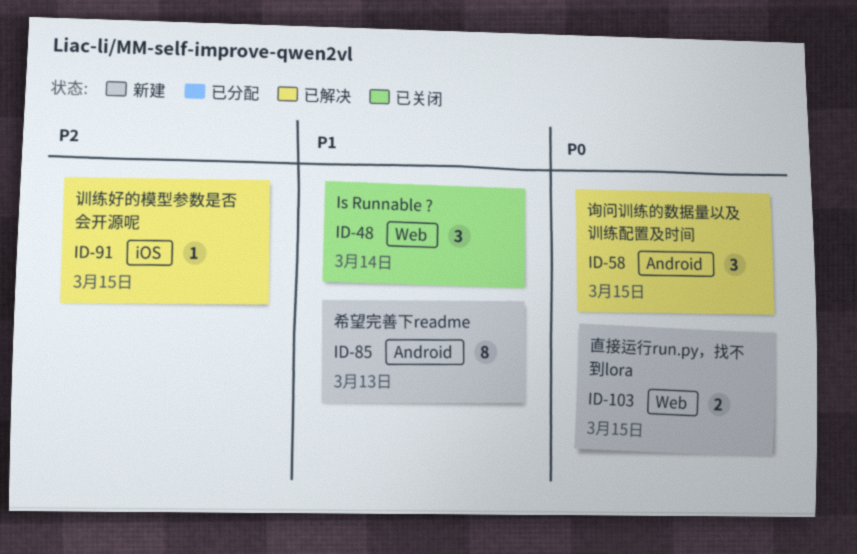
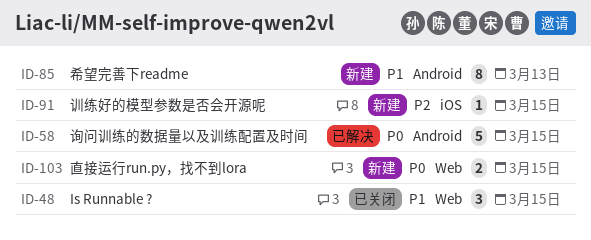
ID-48, due: Mar 14 -> Mar 15
ID-58, estimate: 3 -> 5
ID-91, status: 已解决 -> 新建

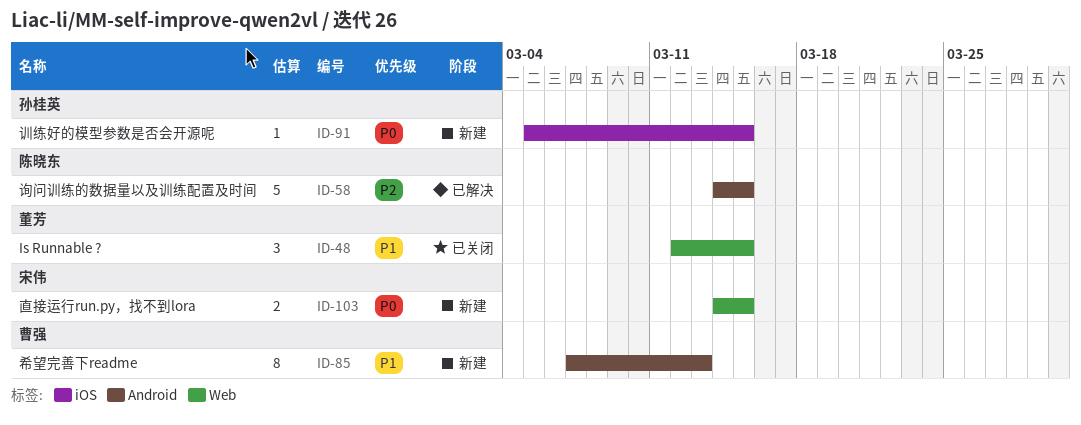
ID-58, priority: P0 -> P2
ID-91, priority: P2 -> P0

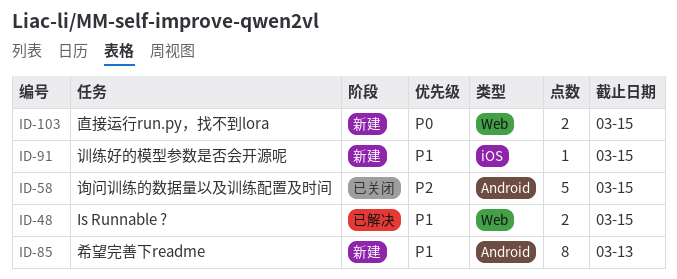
ID-48, status: 已关闭 -> 已解决
ID-48, estimate: 3 -> 2
ID-58, status: 已解决 -> 已关闭
ID-91, priority: P0 -> P1

